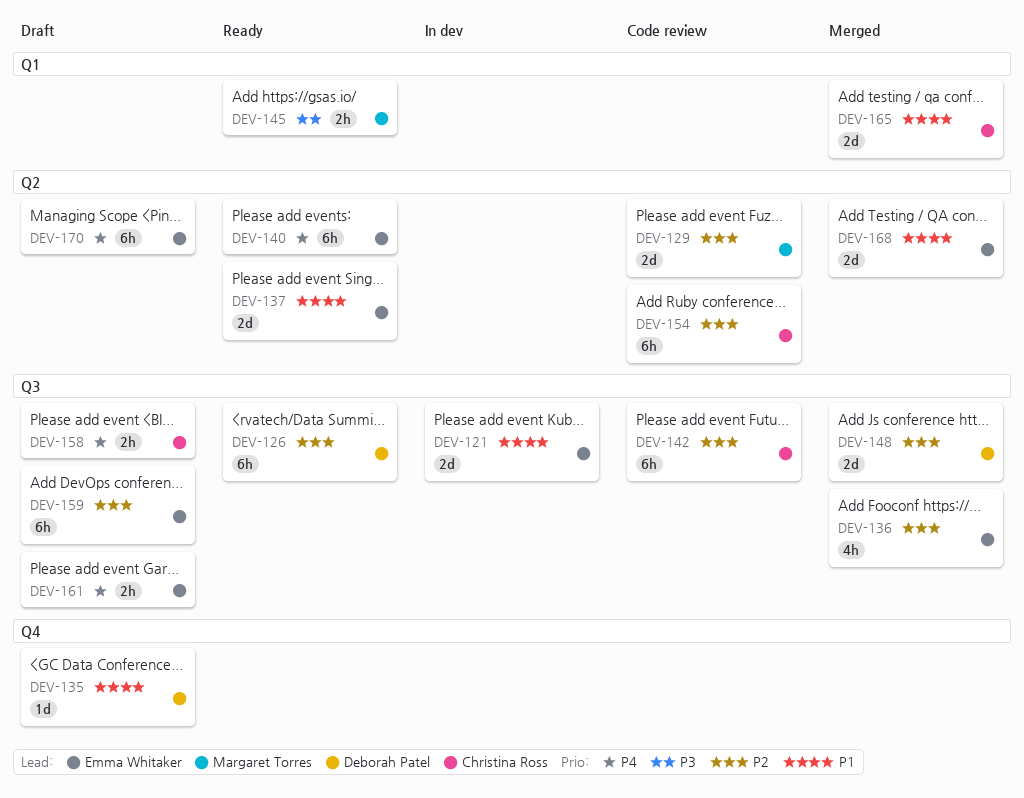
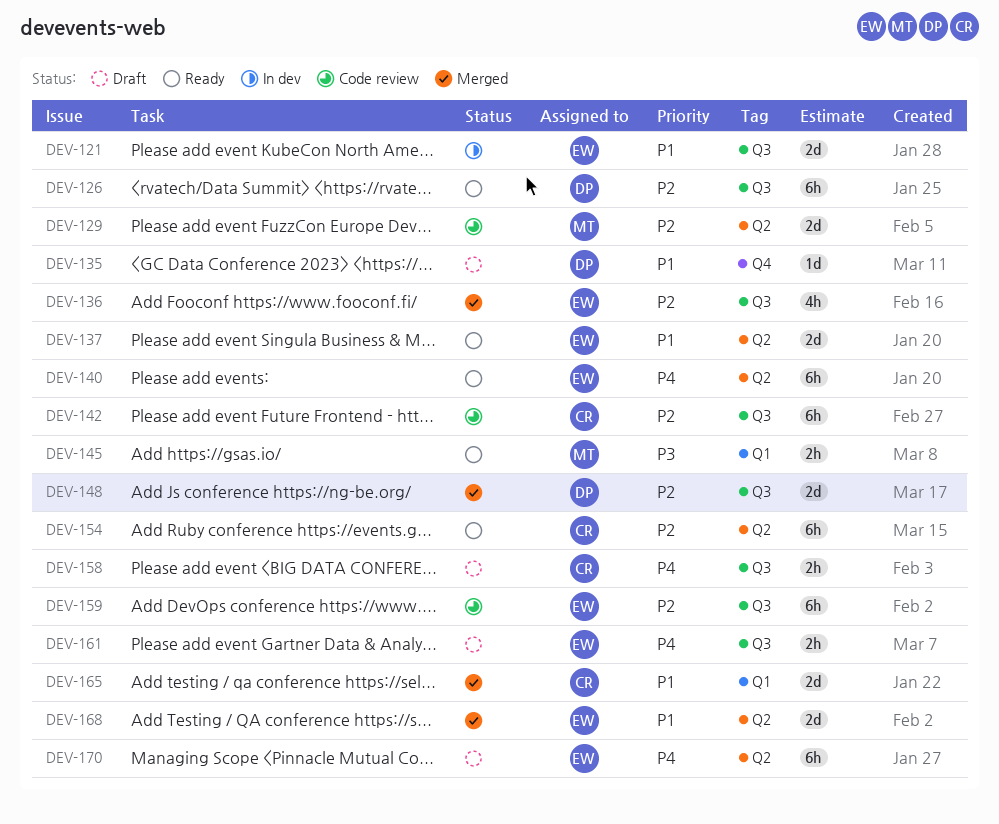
DEV-154, status: Code review -> Ready
DEV-159, status: Draft -> Code review

